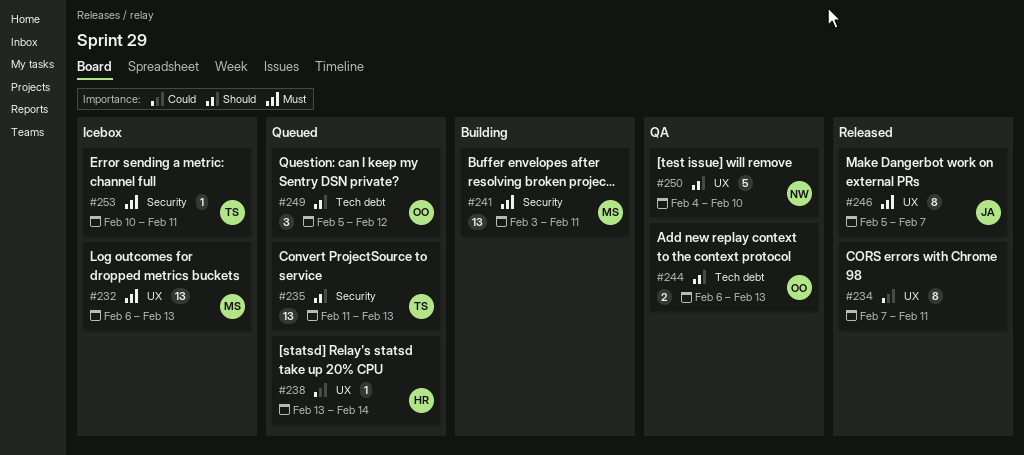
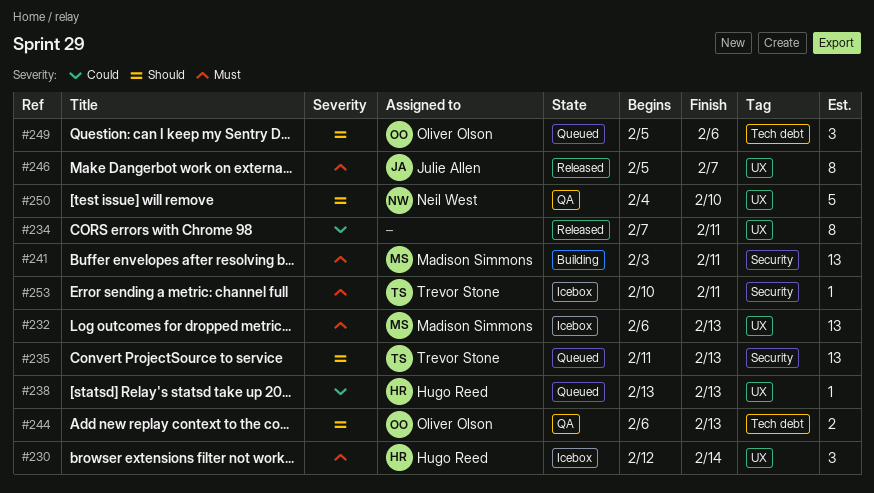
#230: none -> present
#238, due: Feb 14 -> Feb 13
#249, due: Feb 12 -> Feb 6

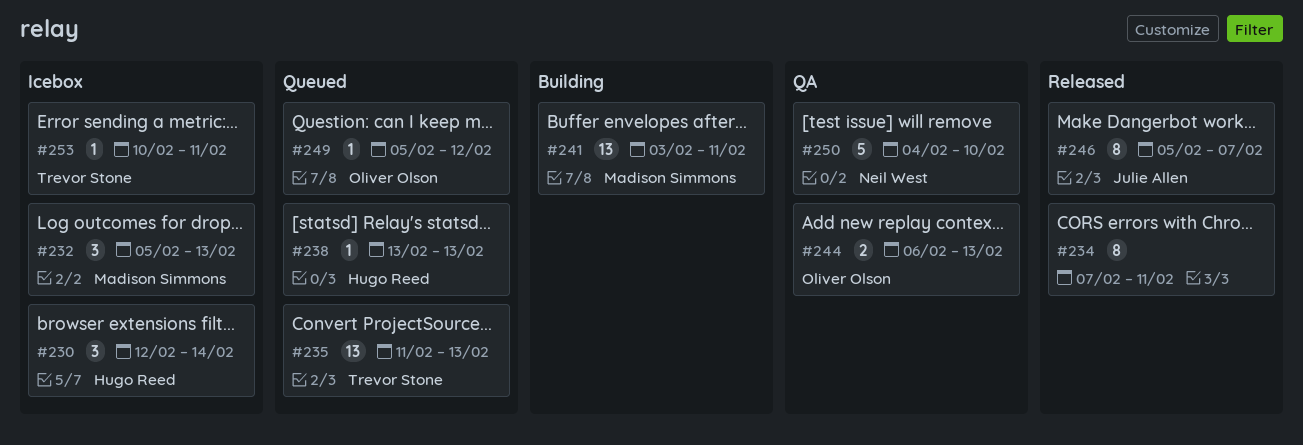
#232, estimate: 13 -> 3
#232, start: Feb 6 -> Feb 5
#249, estimate: 3 -> 1
#249, due: Feb 6 -> Feb 12

